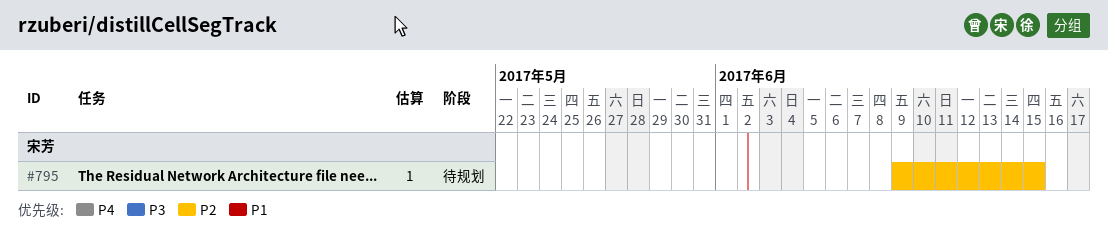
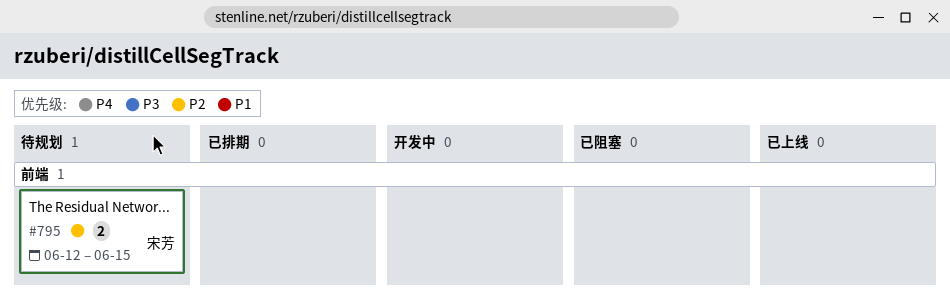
#795, estimate: 1 -> 2
#795, start: Jun 9 -> Jun 12

